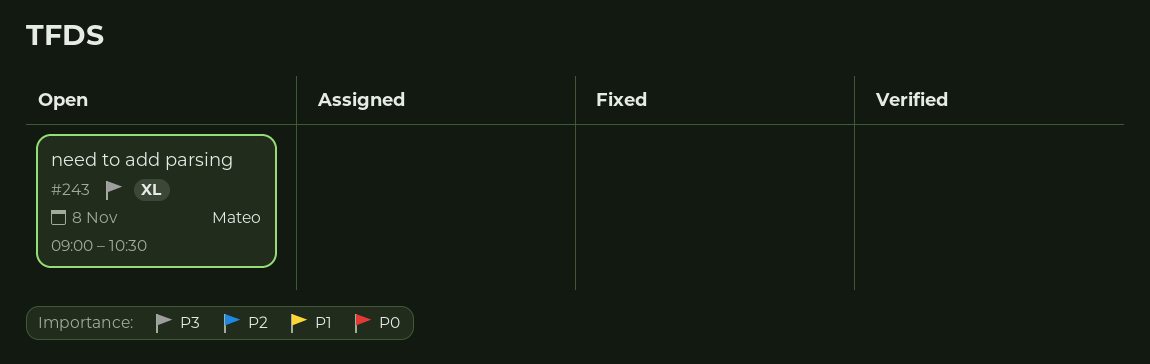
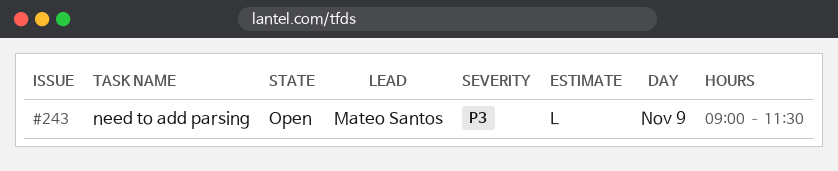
#243, estimate: XL -> L
#243, day: Nov 8 -> Nov 9
#243, ends: 10:30 -> 11:30

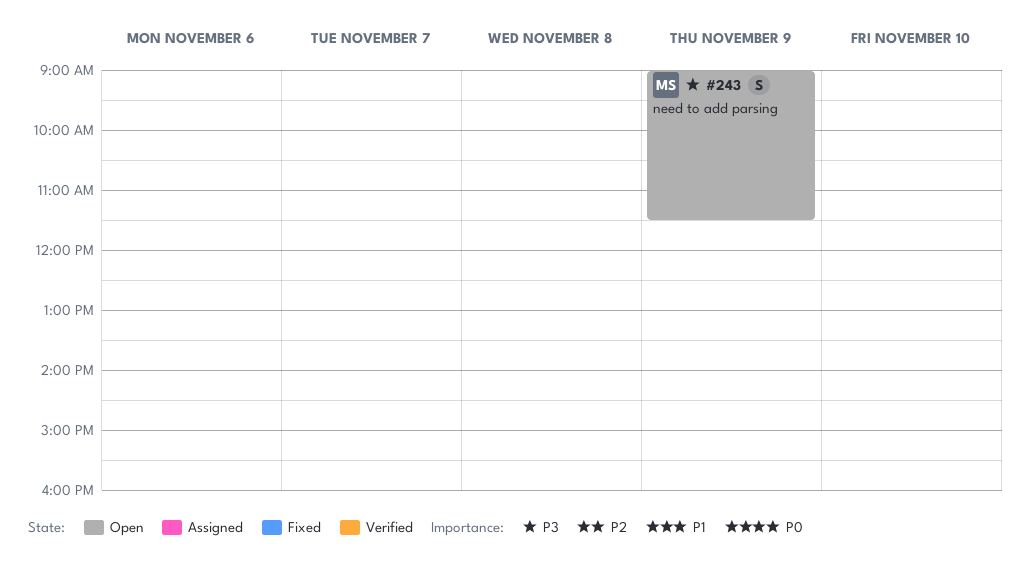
#243, estimate: L -> S

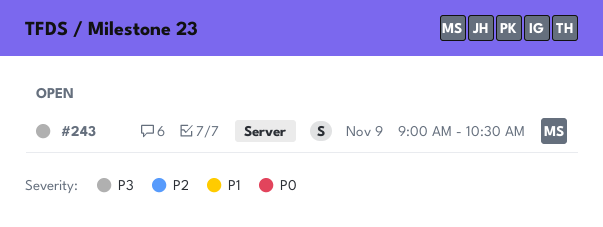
#243, ends: 11:30 -> 10:30

